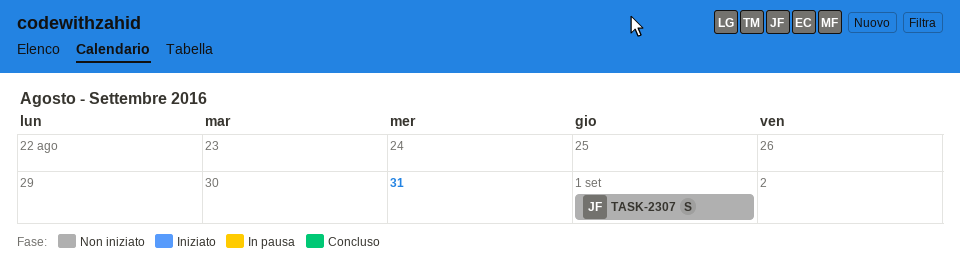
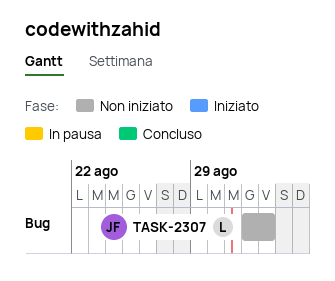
TASK-2307, estimate: S -> L
TASK-2307, due: Sep 1 -> Sep 2

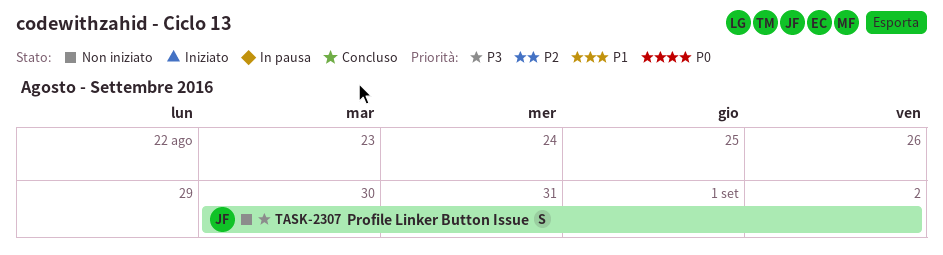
TASK-2307, estimate: L -> S
TASK-2307, start: Sep 1 -> Aug 30

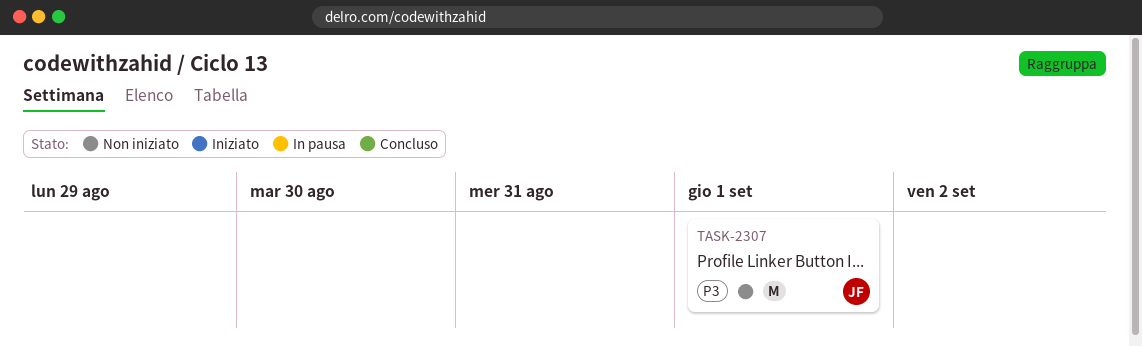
TASK-2307, estimate: S -> M
TASK-2307, due: Sep 2 -> Sep 1

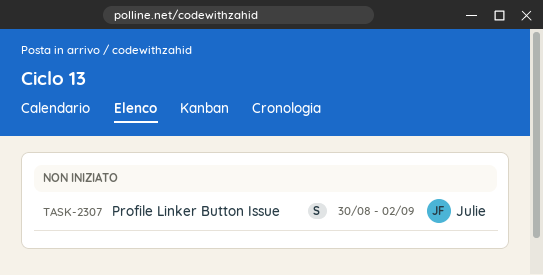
TASK-2307, estimate: M -> S
TASK-2307, due: Sep 1 -> Sep 2

